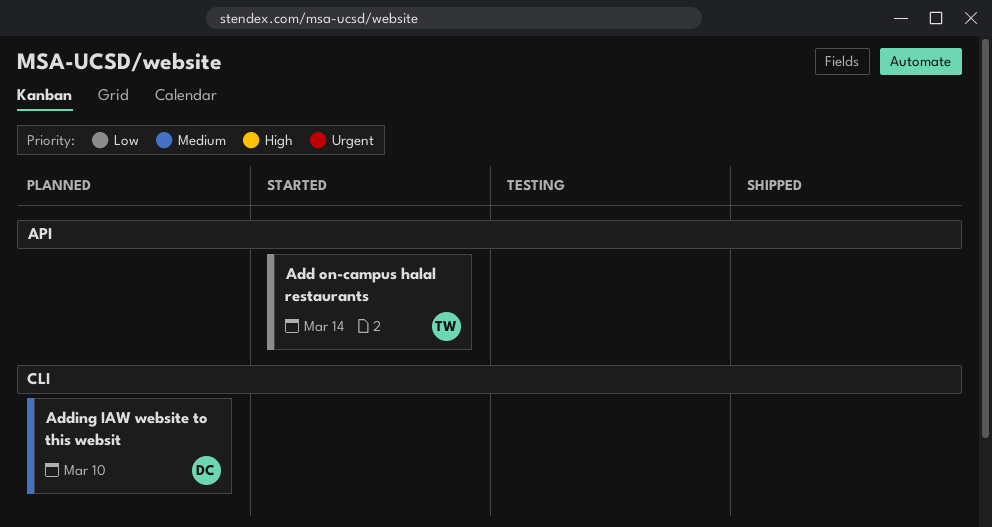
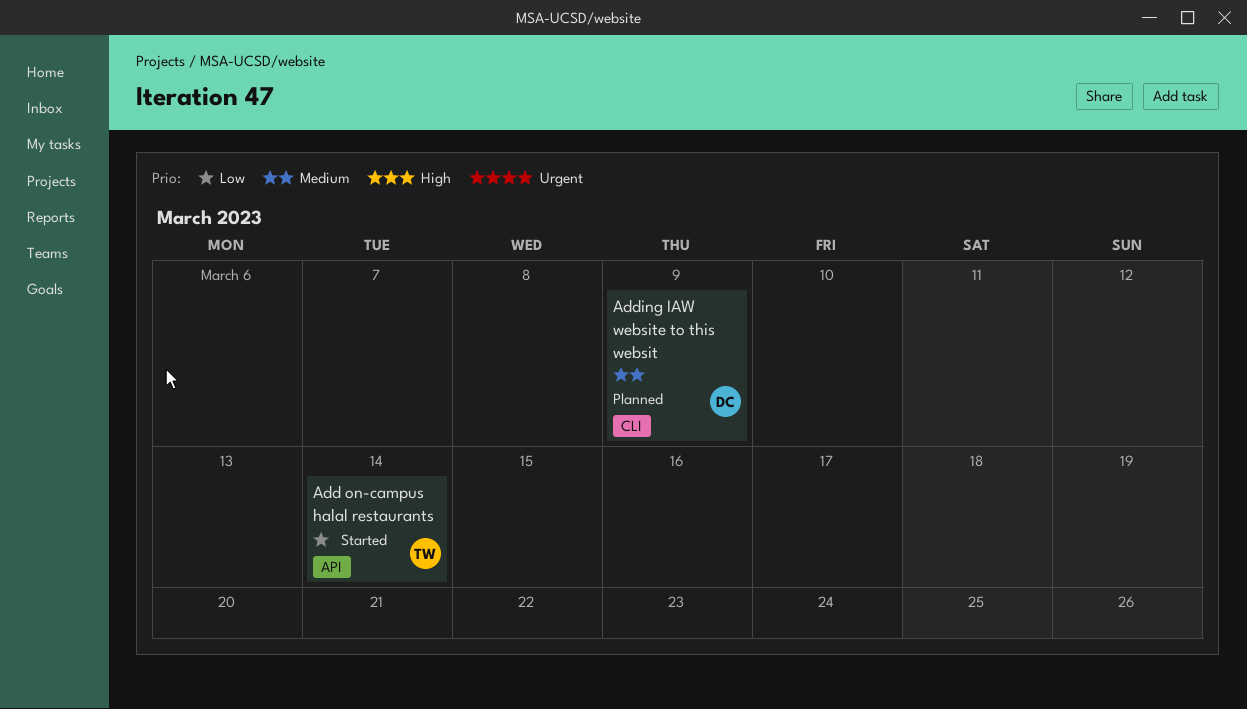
Adding IAW website to this websit, due: Mar 10 -> Mar 9

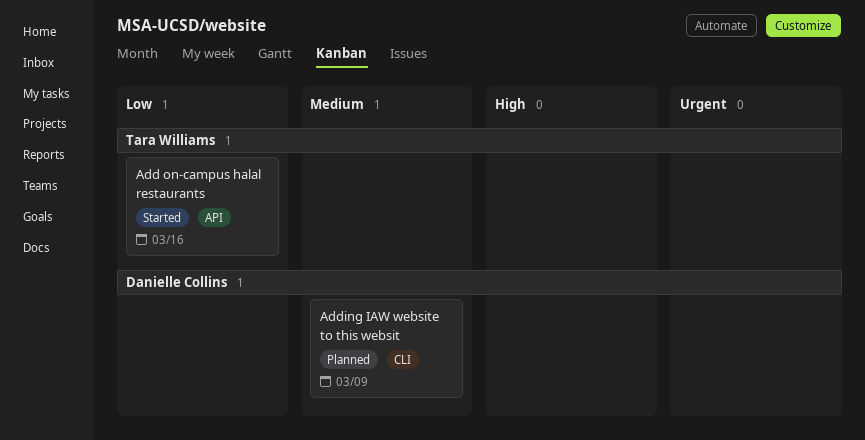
Add on-campus halal restaurants, due: Mar 14 -> Mar 16

